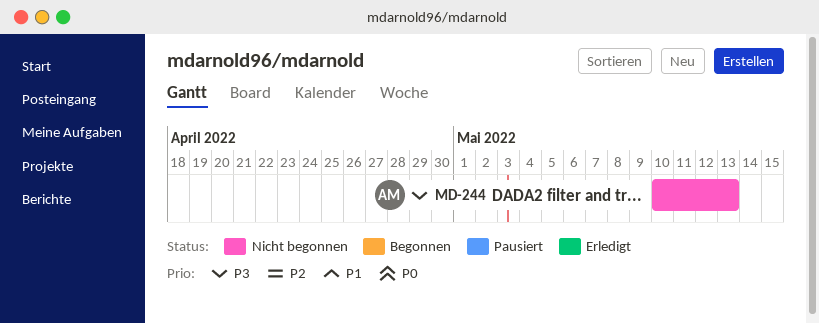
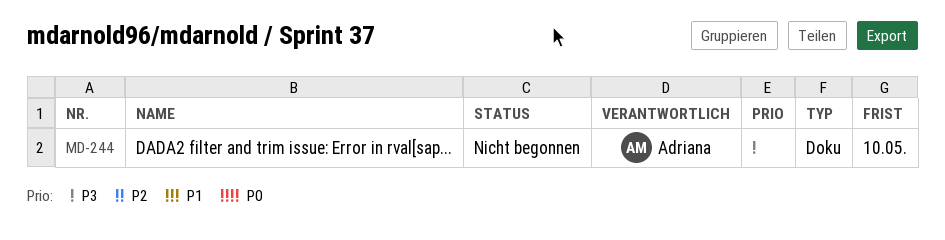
MD-244, due: May 13 -> May 10

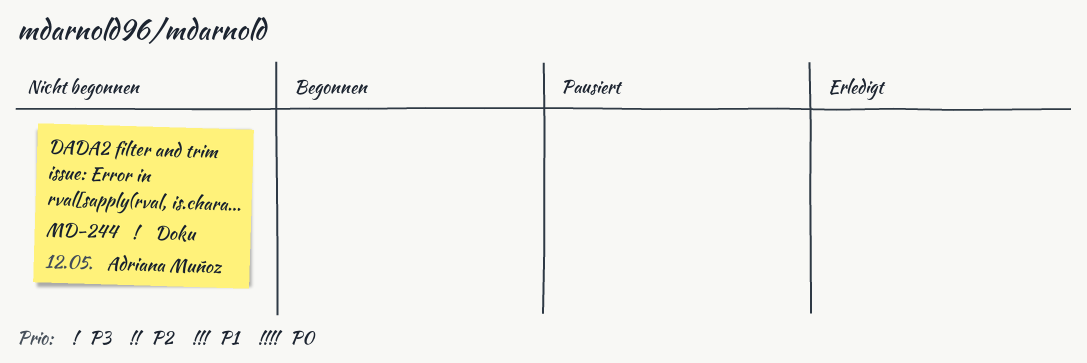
MD-244, due: May 10 -> May 12

